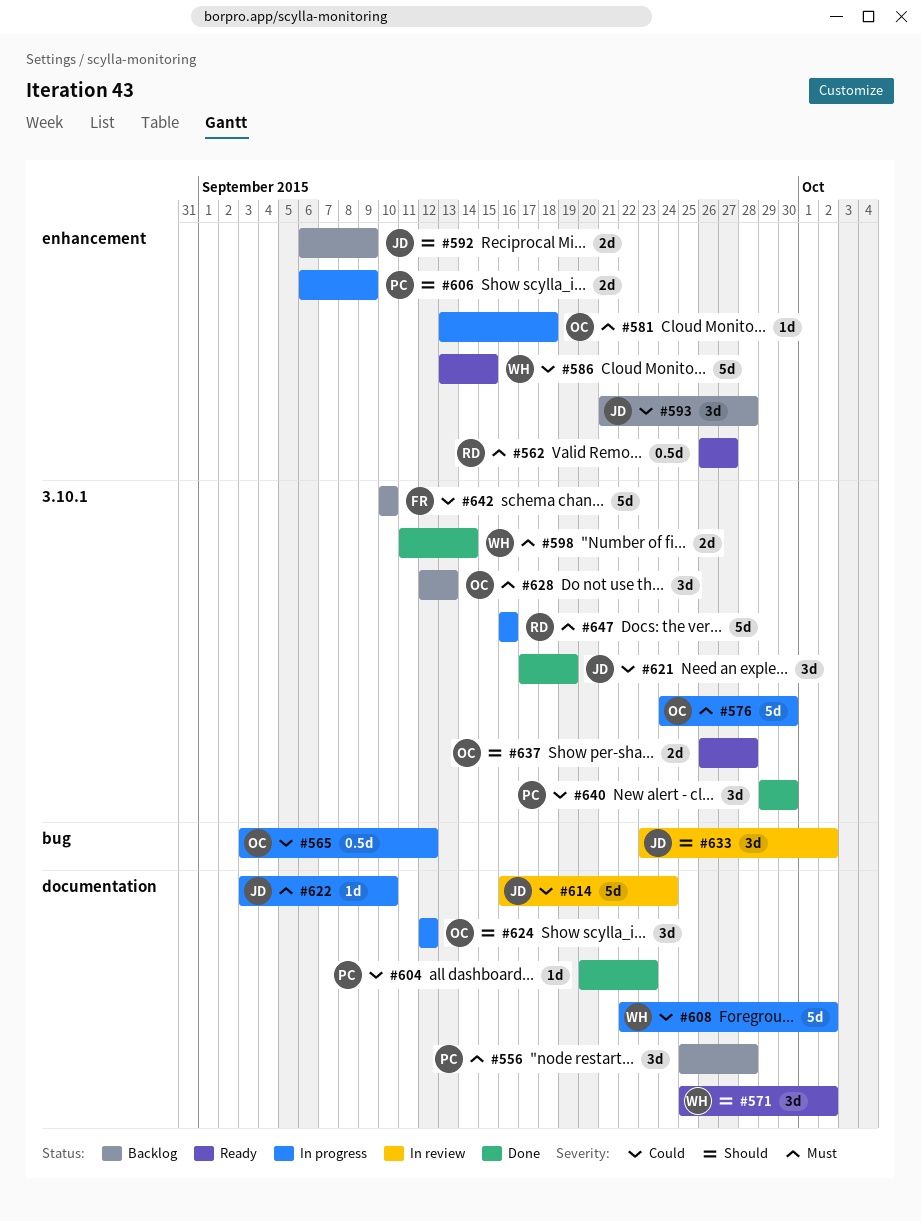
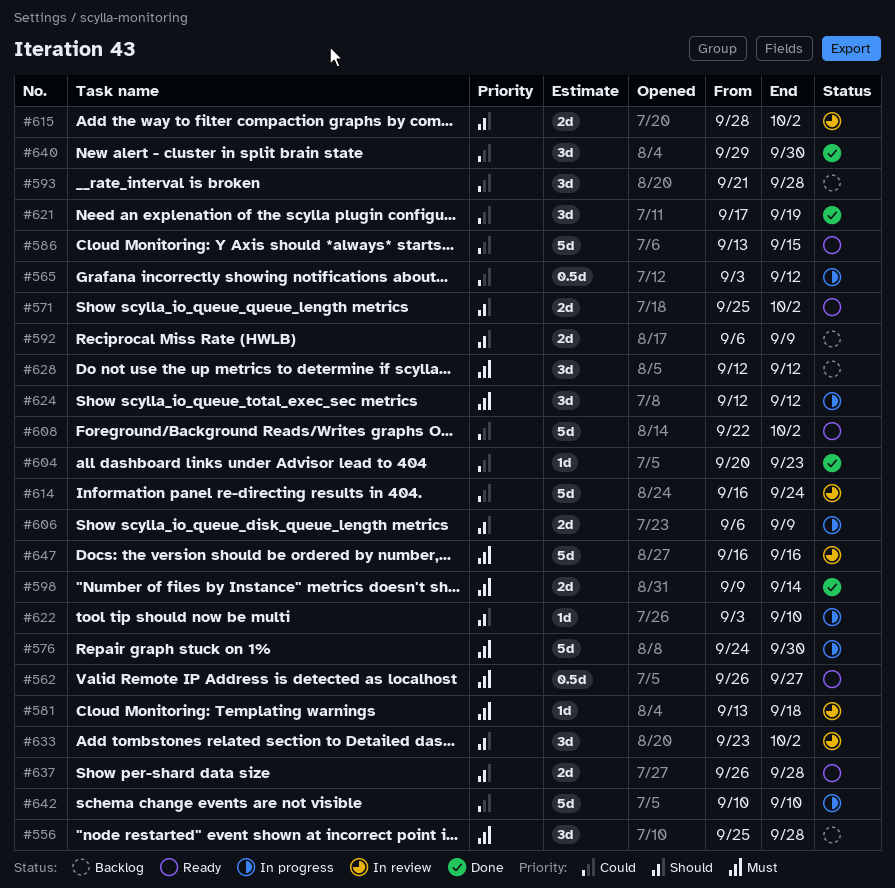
#571, estimate: 3d -> 2d
#581, status: In progress -> In review
#598, start: Sep 11 -> Sep 9
#608, status: In progress -> Ready
#615: none -> present
#622, priority: Must -> Should
#624, priority: Should -> Must
#628, due: Sep 13 -> Sep 12
#642, status: Backlog -> In progress
#647, status: In progress -> In review

